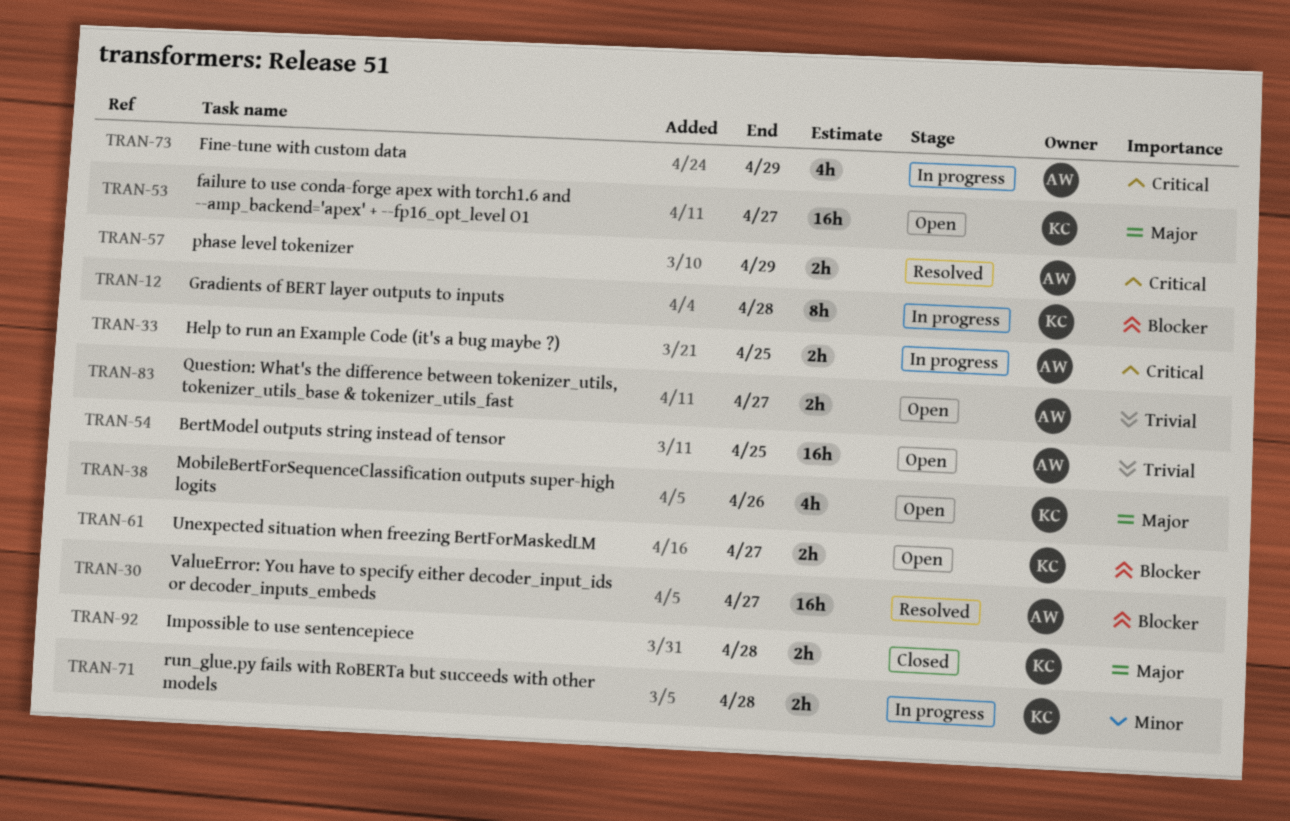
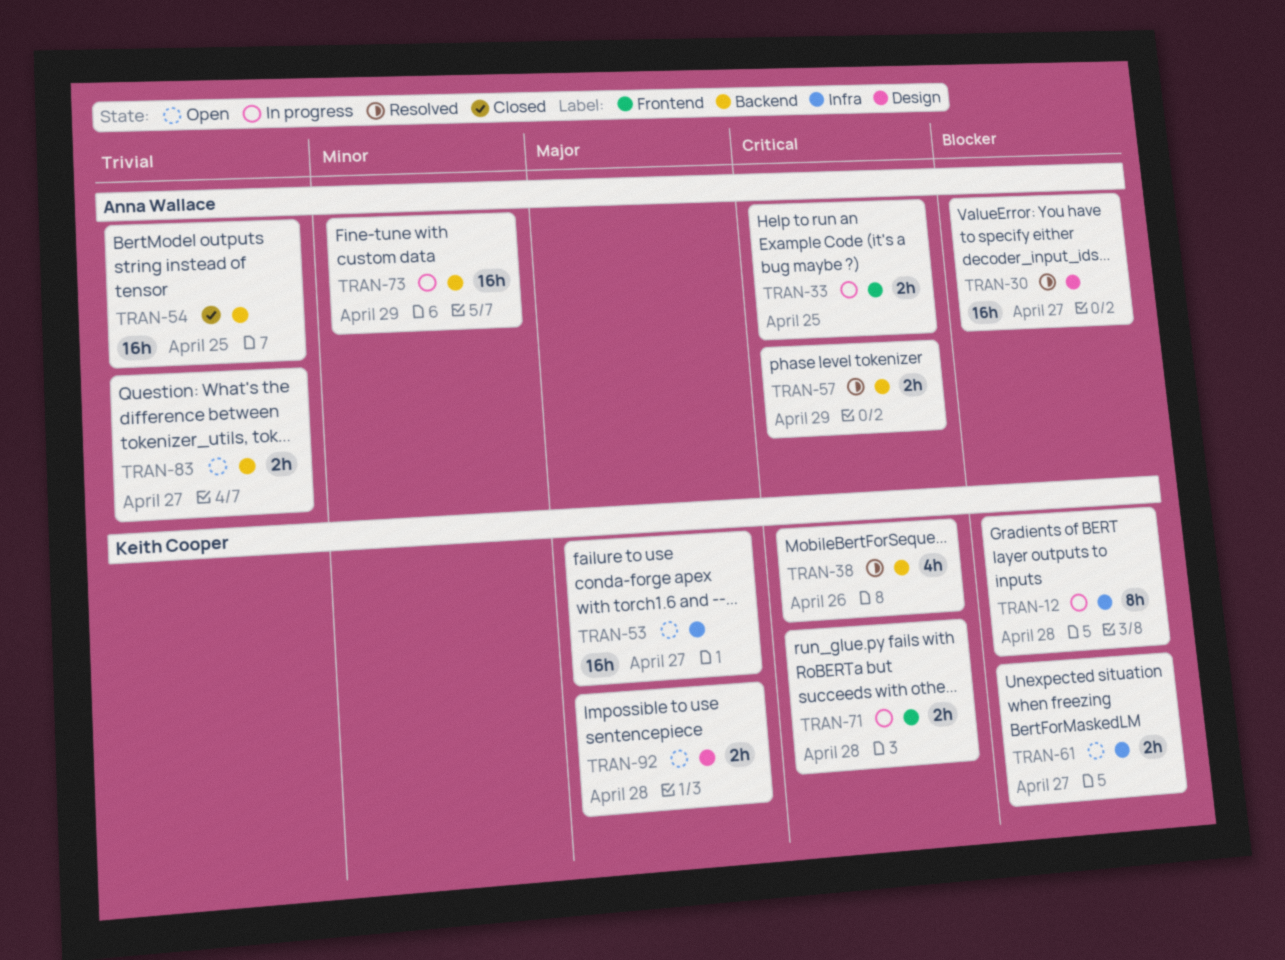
TRAN-38, status: Open -> Resolved
TRAN-38, priority: Major -> Critical
TRAN-54, status: Open -> Closed
TRAN-71, priority: Minor -> Critical
TRAN-73, priority: Critical -> Minor
TRAN-73, estimate: 4h -> 16h
TRAN-92, status: Closed -> Open

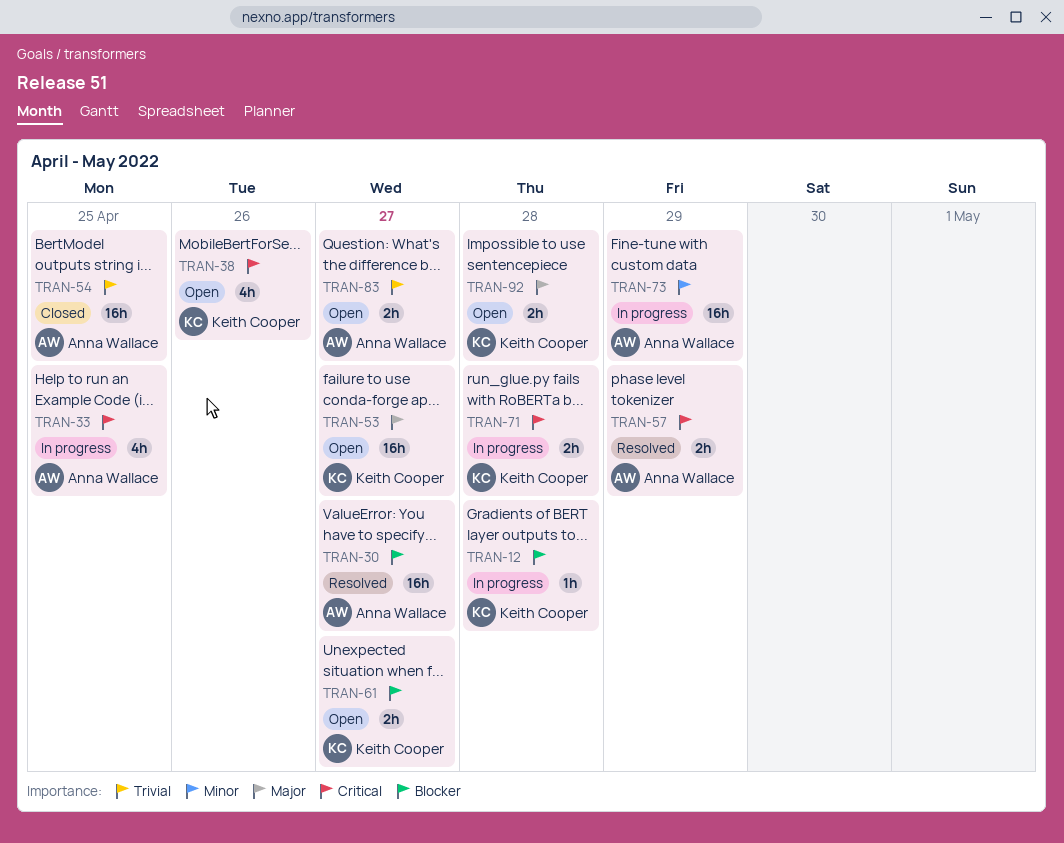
TRAN-12, estimate: 8h -> 1h
TRAN-33, estimate: 2h -> 4h
TRAN-38, status: Resolved -> Open

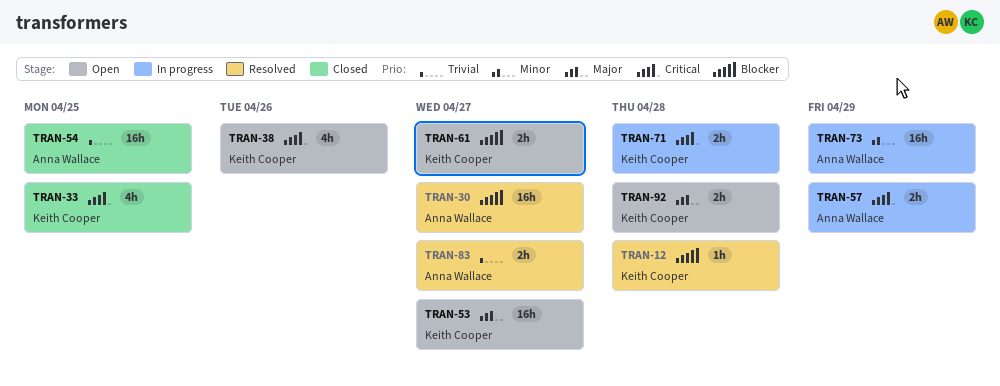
TRAN-12, status: In progress -> Resolved
TRAN-33, status: In progress -> Closed
TRAN-33, owner: Anna Wallace -> Keith Cooper
TRAN-57, status: Resolved -> In progress
TRAN-83, status: Open -> Resolved

